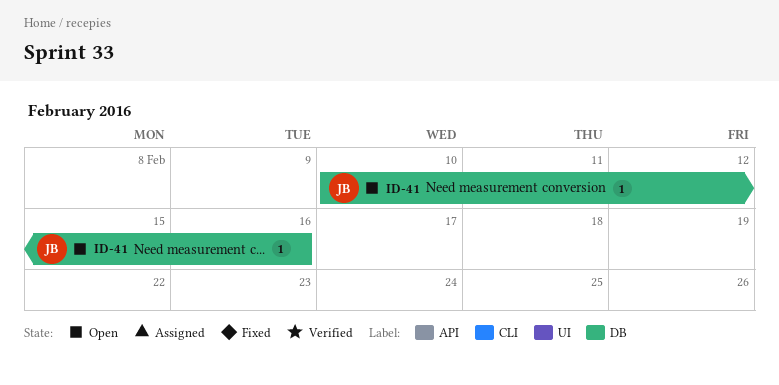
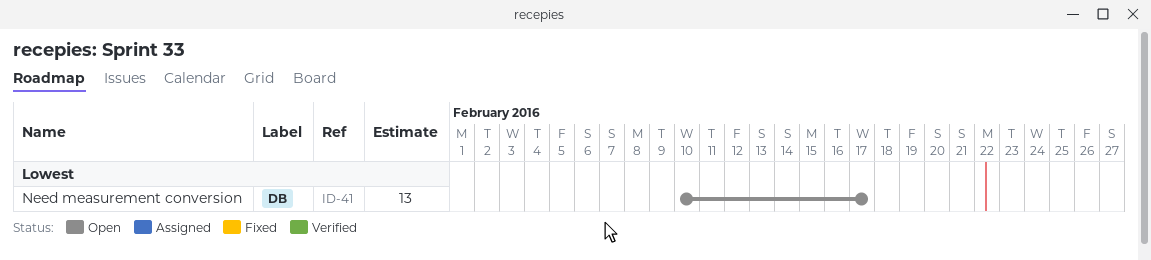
ID-41, estimate: 1 -> 13
ID-41, due: Feb 16 -> Feb 17

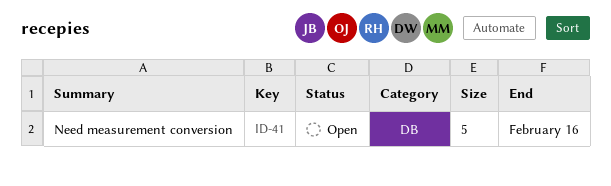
ID-41, estimate: 13 -> 5
ID-41, due: Feb 17 -> Feb 16

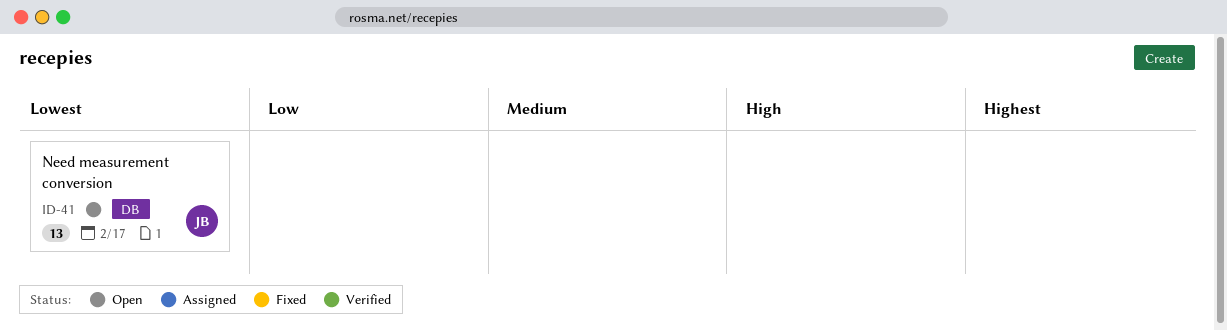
ID-41, estimate: 5 -> 13
ID-41, due: Feb 16 -> Feb 17

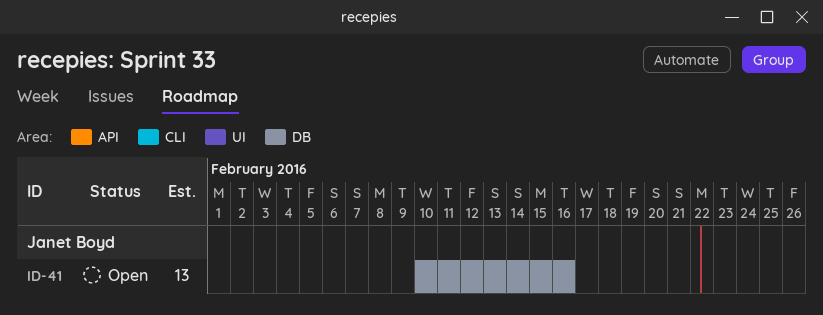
ID-41, due: Feb 17 -> Feb 16

